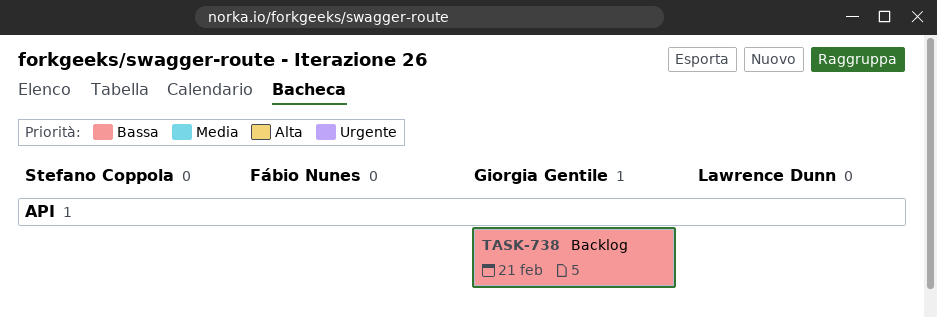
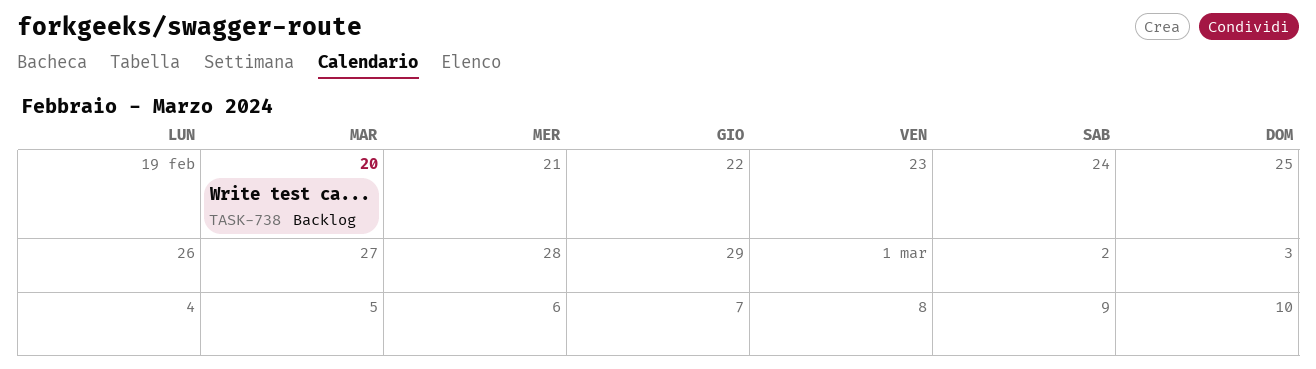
TASK-738, due: Feb 21 -> Feb 20

